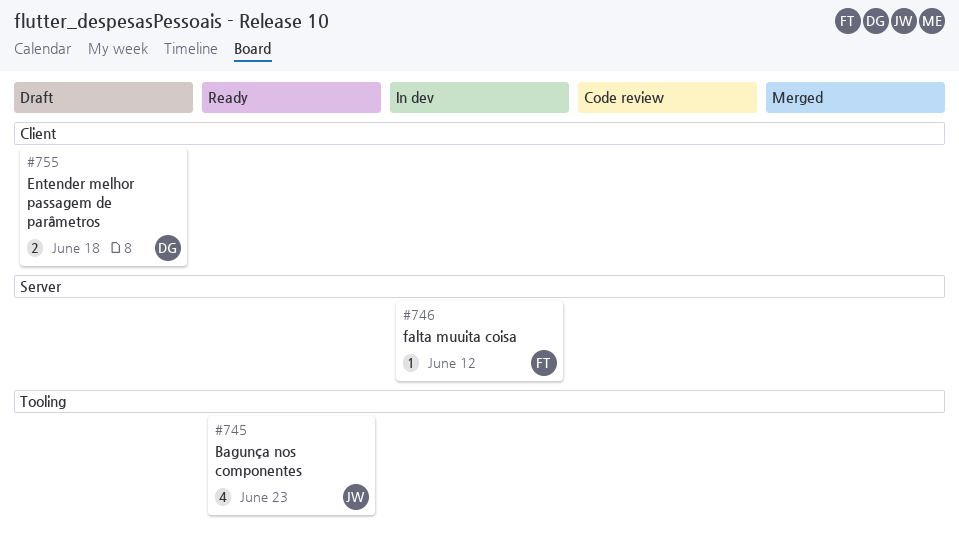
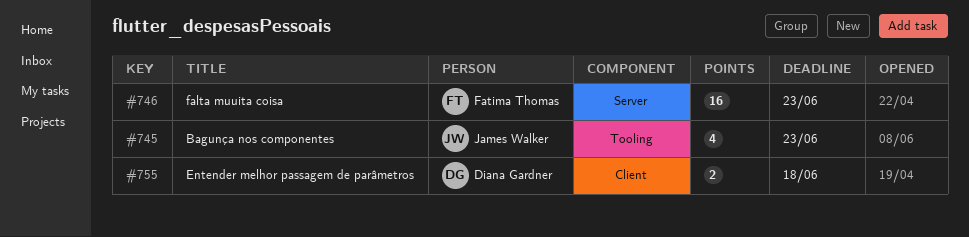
#746, estimate: 1 -> 16
#746, due: Jun 12 -> Jun 23

